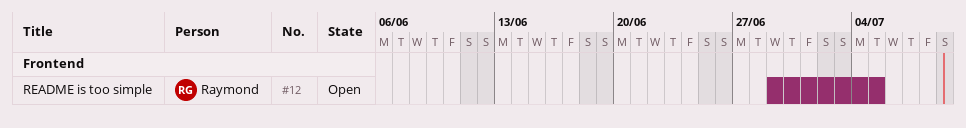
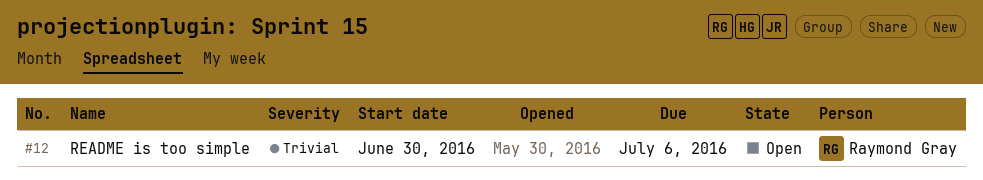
#12, start: Jun 29 -> Jun 30
#12, due: Jul 5 -> Jul 6

